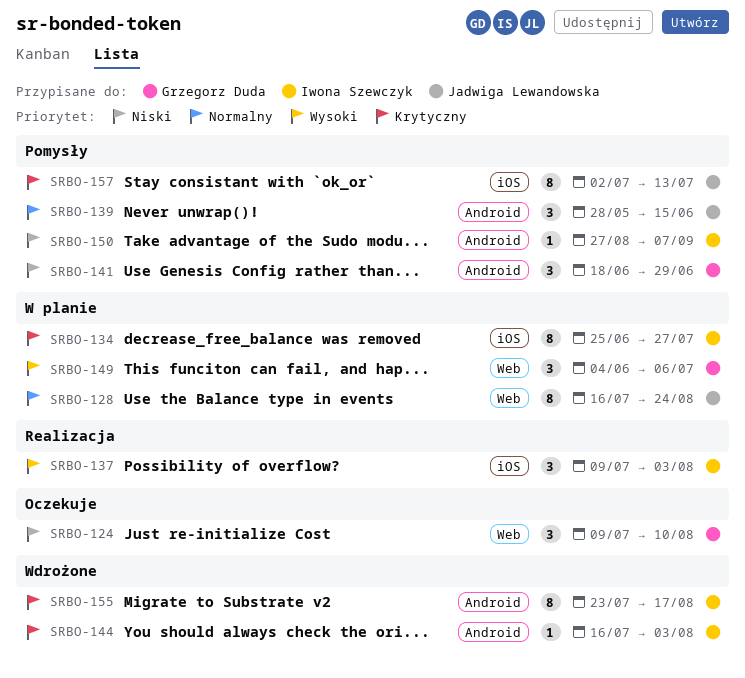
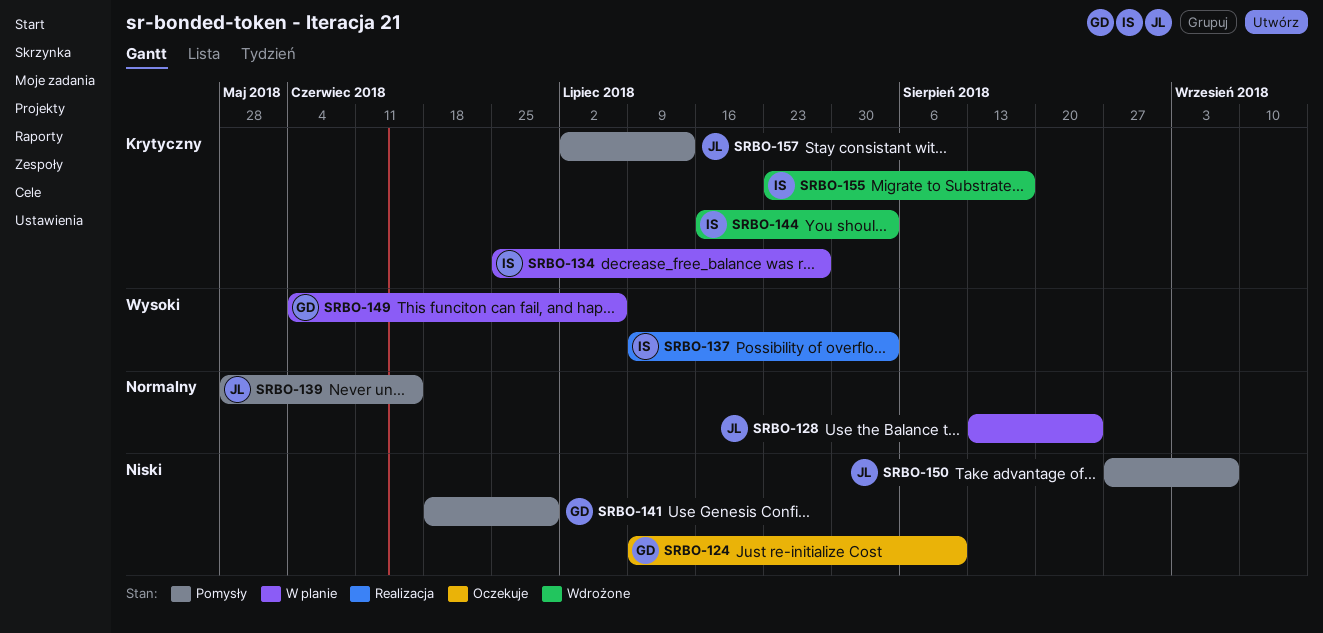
SRBO-128, start: Jul 16 -> Aug 13
SRBO-150, owner: Iwona Szewczyk -> Jadwiga Lewandowska

